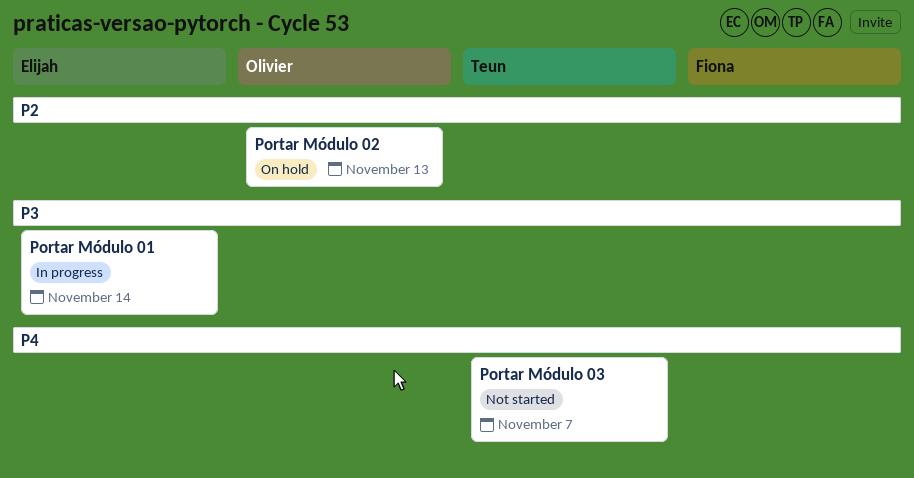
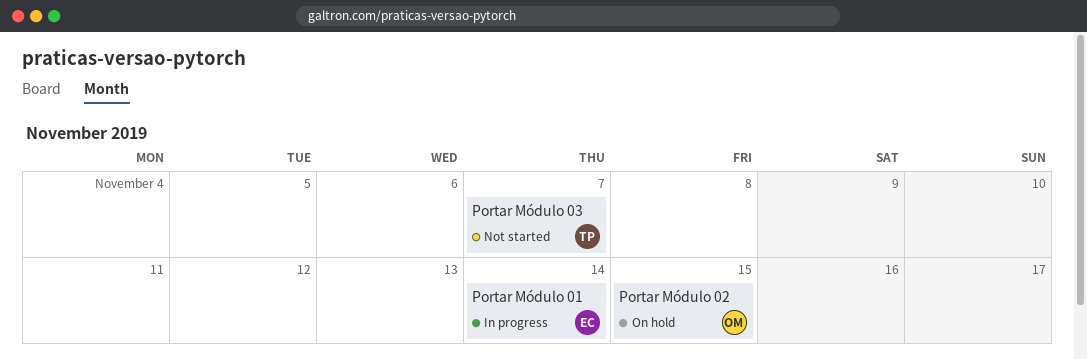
Portar Módulo 02, due: Nov 13 -> Nov 15

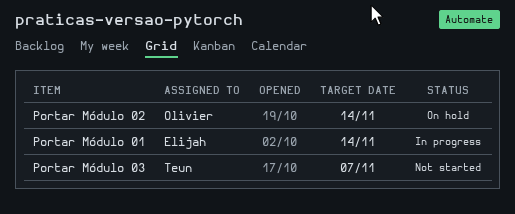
Portar Módulo 02, due: Nov 15 -> Nov 14

